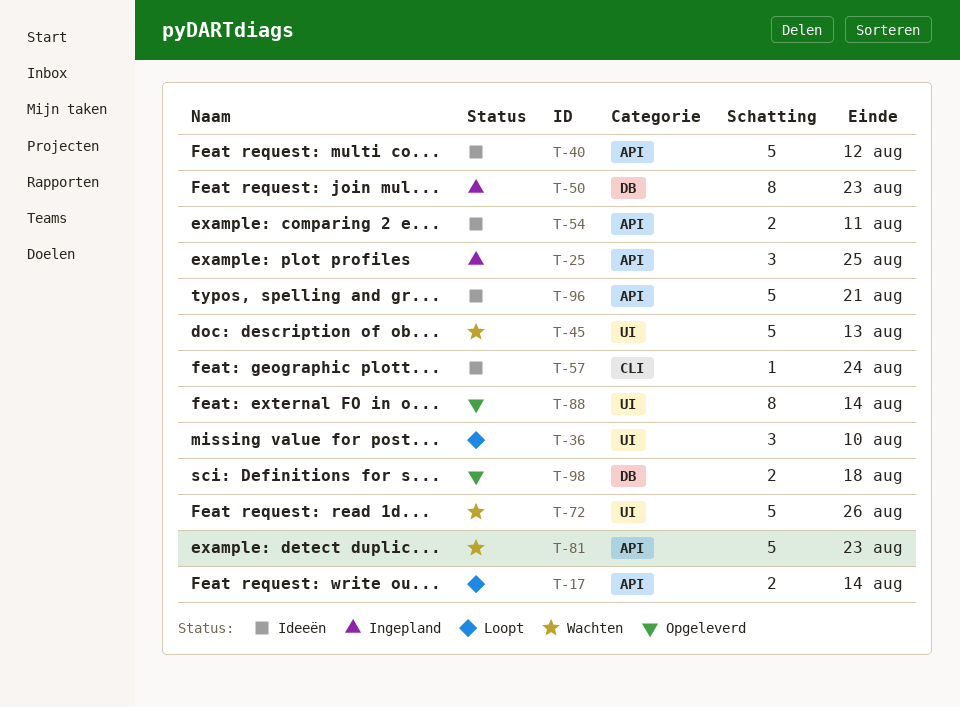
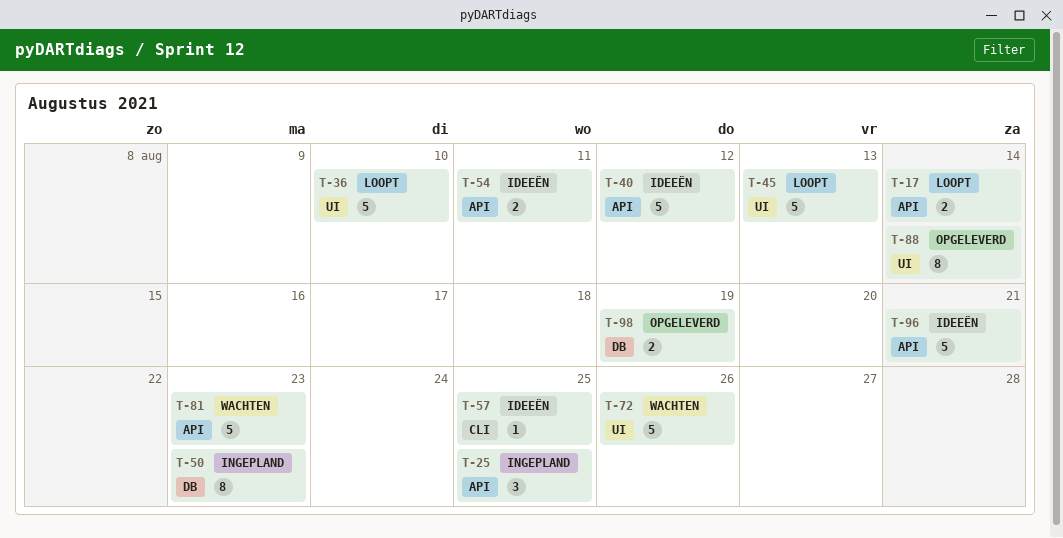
T-36, estimate: 3 -> 5
T-45, status: Wachten -> Loopt
T-57, due: Aug 24 -> Aug 25
T-98, due: Aug 18 -> Aug 19

